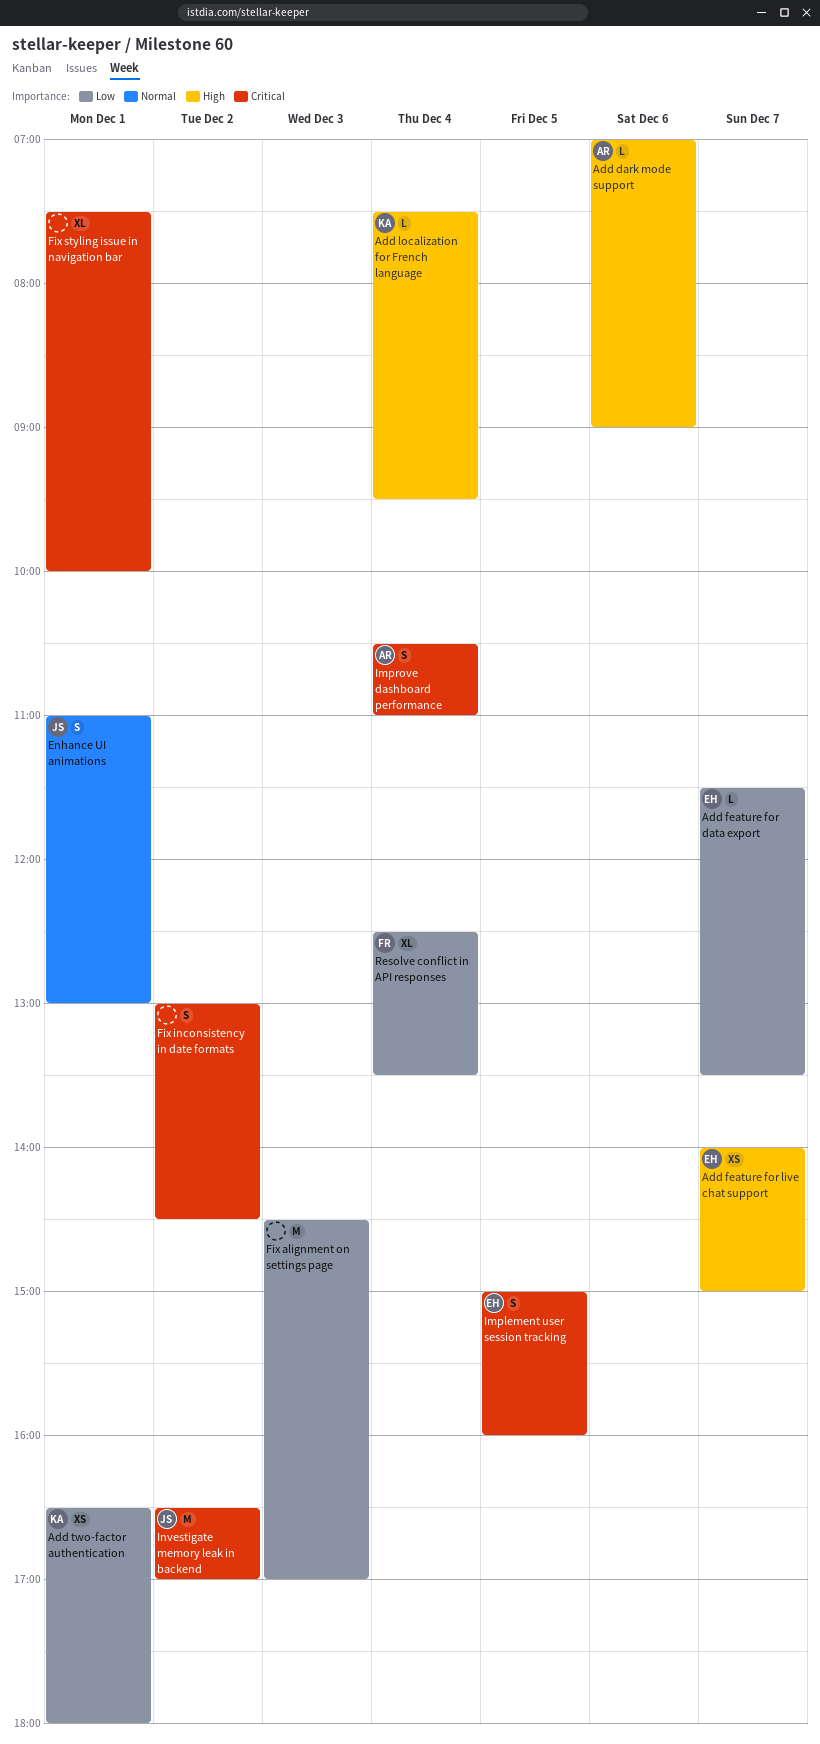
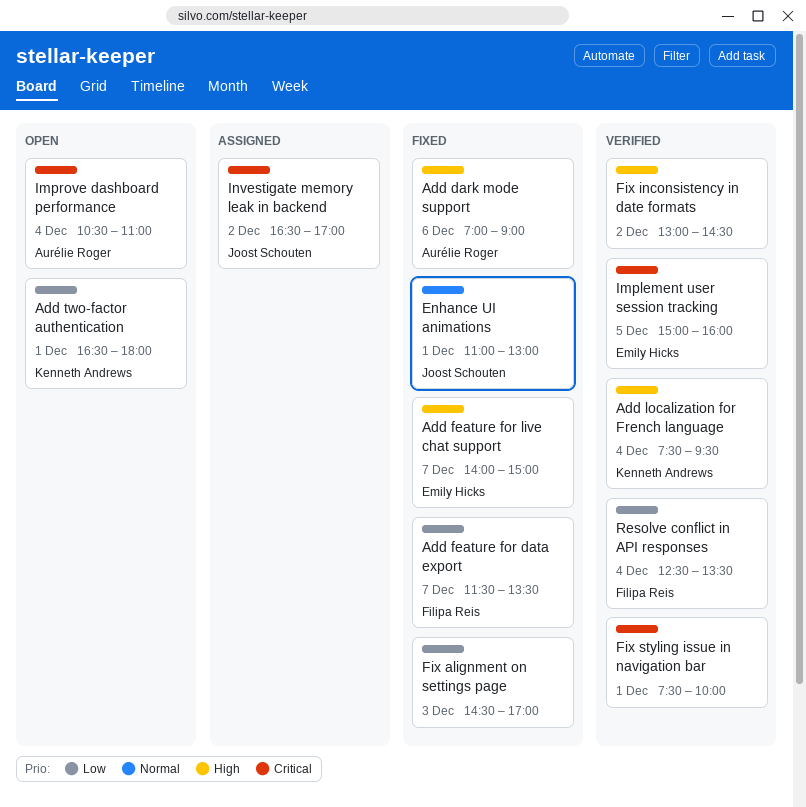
Add feature for data export, owner: Emily Hicks -> Filipa Reis
Fix inconsistency in date formats, priority: Critical -> High

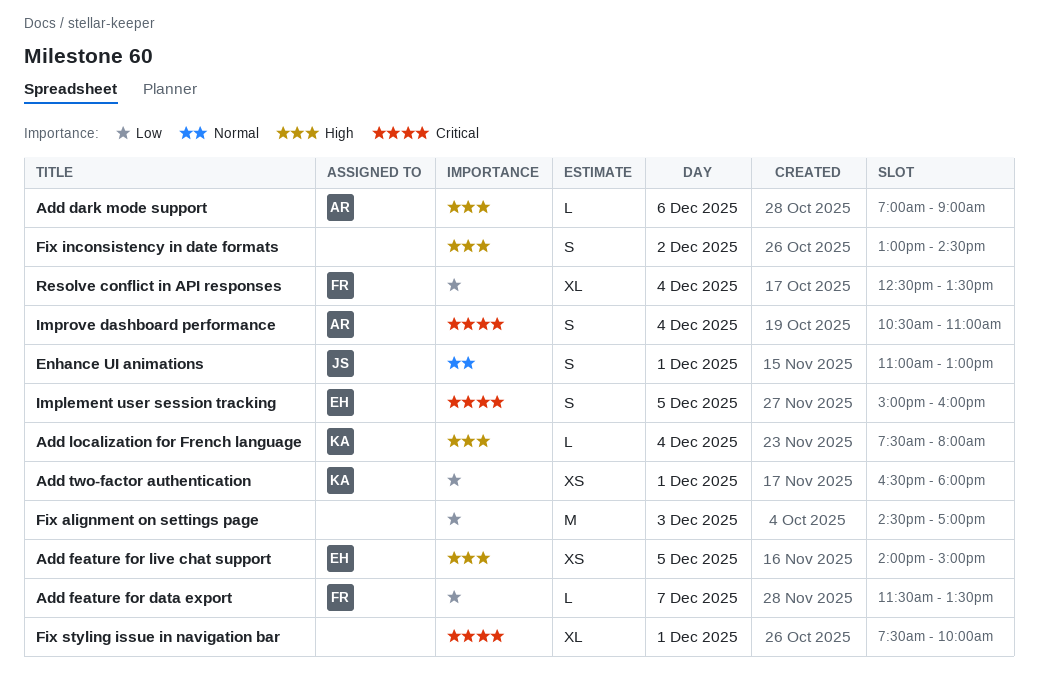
Add feature for live chat support, day: Dec 7 -> Dec 5
Add localization for French language, ends: 09:30 -> 08:00
Investigate memory leak in backend: present -> none

